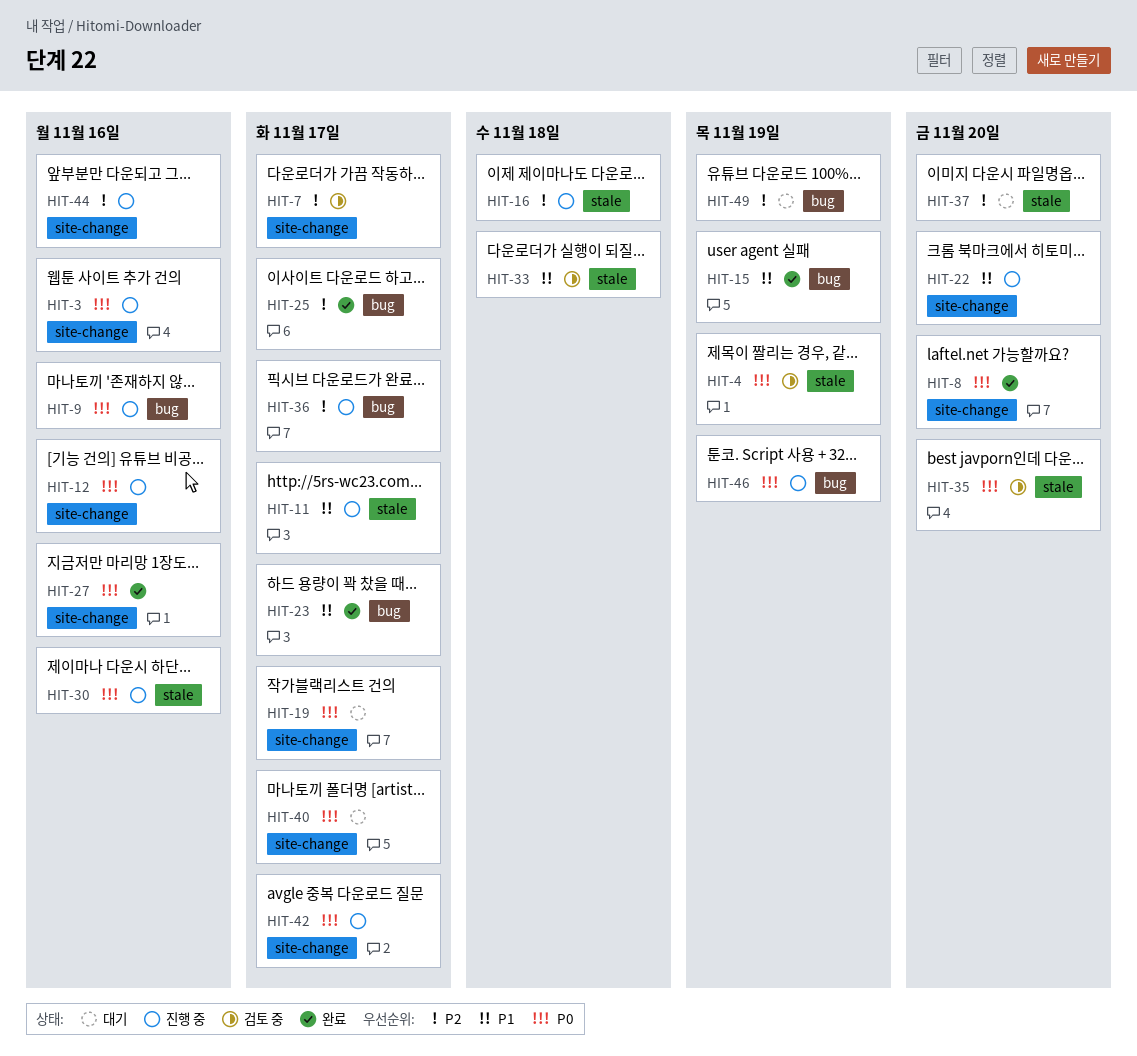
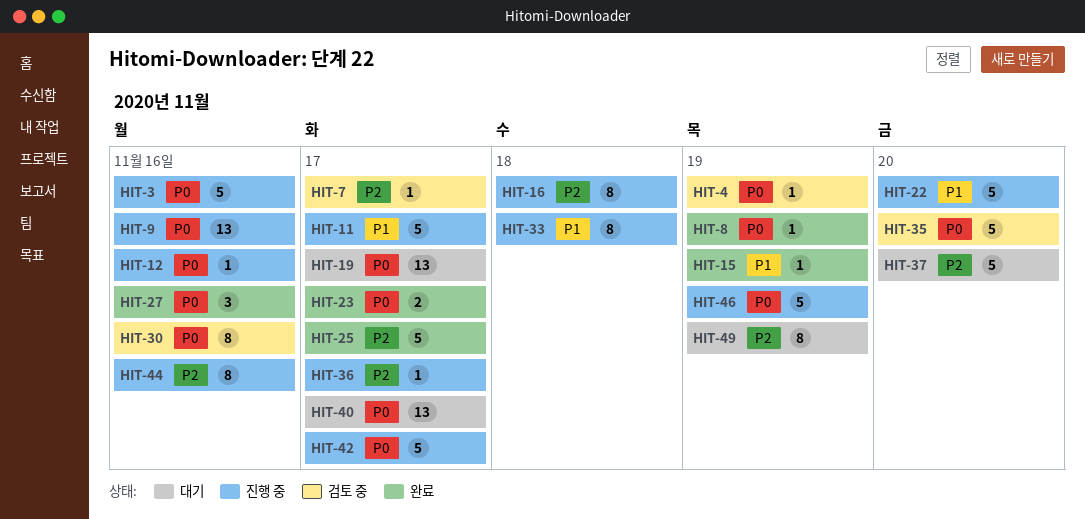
HIT-8, due: Nov 20 -> Nov 19
HIT-23, priority: P1 -> P0
HIT-30, status: 진행 중 -> 검토 중
HIT-33, status: 검토 중 -> 진행 중

